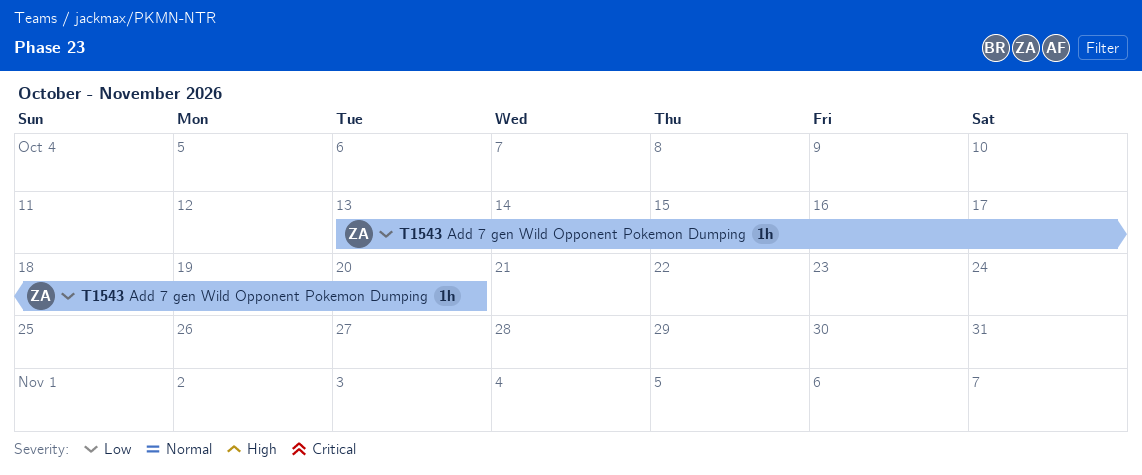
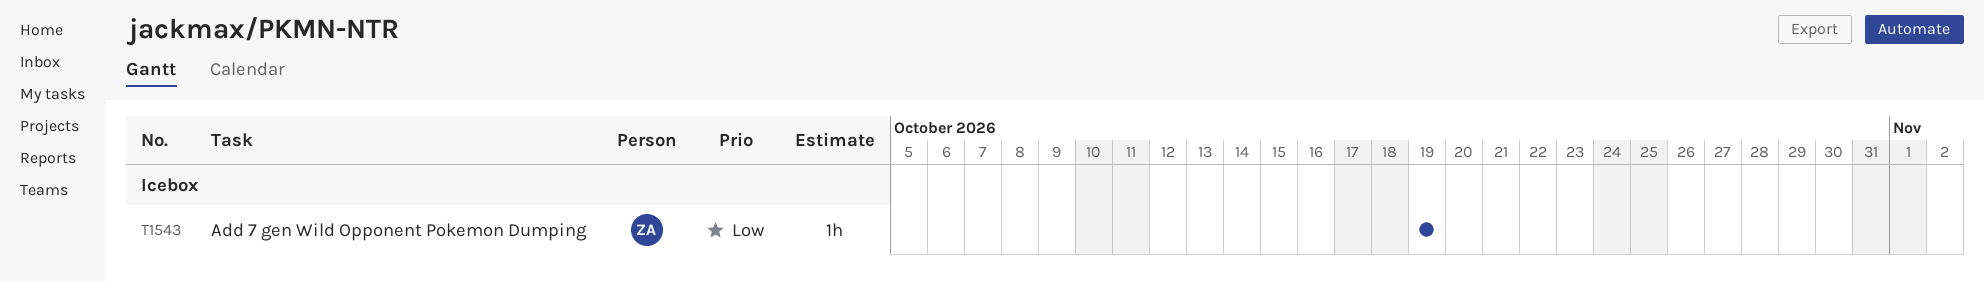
T1543, start: Oct 13 -> Oct 19
T1543, due: Oct 20 -> Oct 19

